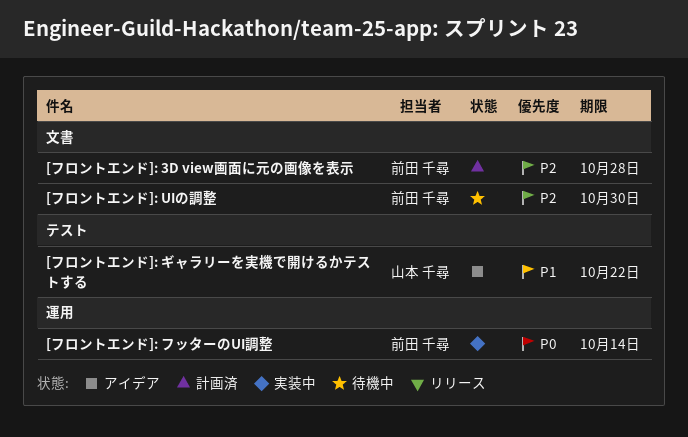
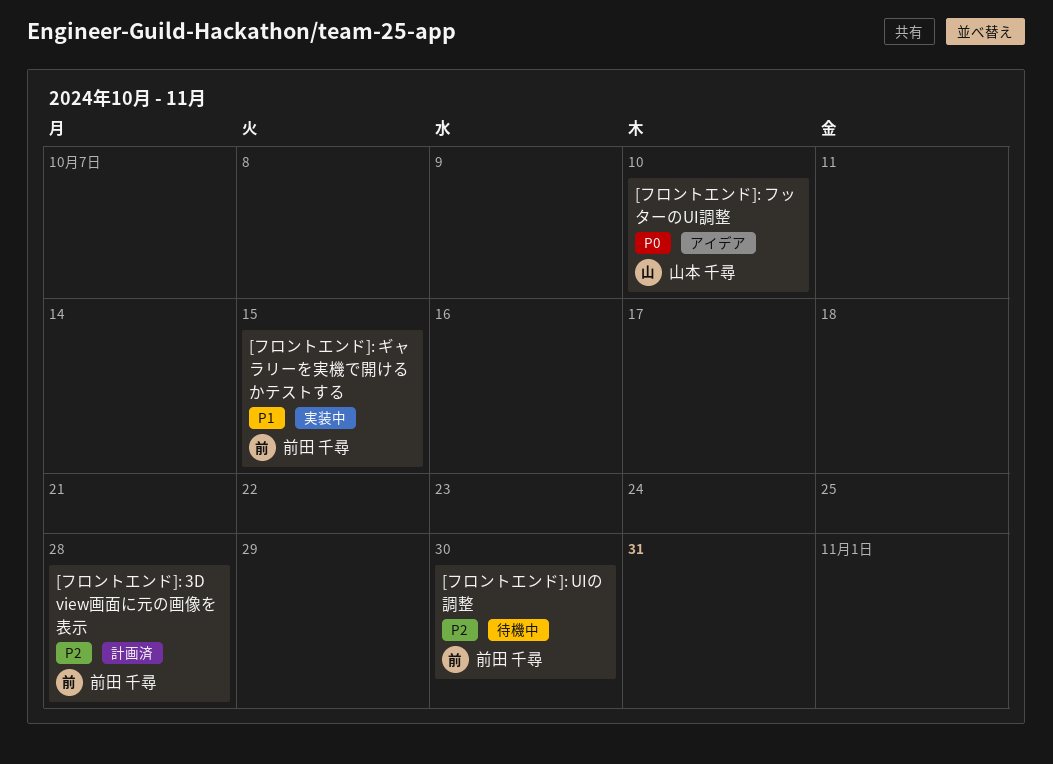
[フロントエンド]: ギャラリーを実機で開けるかテストする, status: アイデア -> 実装中
[フロントエンド]: ギャラリーを実機で開けるかテストする, owner: 山本 千尋 -> 前田 千尋
[フロントエンド]: ギャラリーを実機で開けるかテストする, due: Oct 22 -> Oct 15
[フロントエンド]: フッターのUI調整, status: 実装中 -> アイデア
[フロントエンド]: フッターのUI調整, owner: 前田 千尋 -> 山本 千尋
[フロントエンド]: フッターのUI調整, due: Oct 14 -> Oct 10

